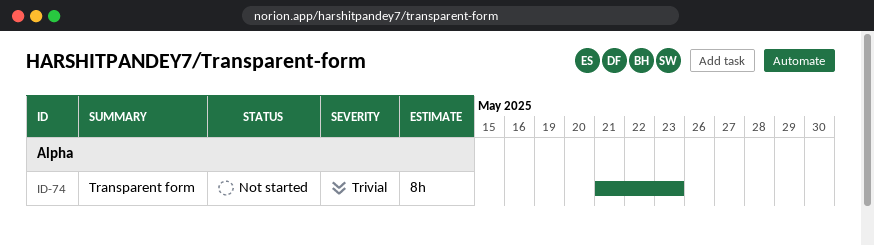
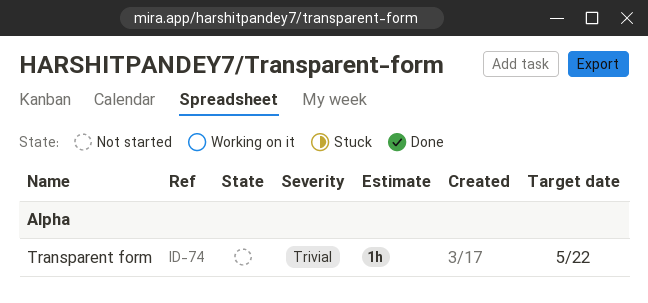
ID-74, estimate: 8h -> 1h
ID-74, due: May 23 -> May 22

